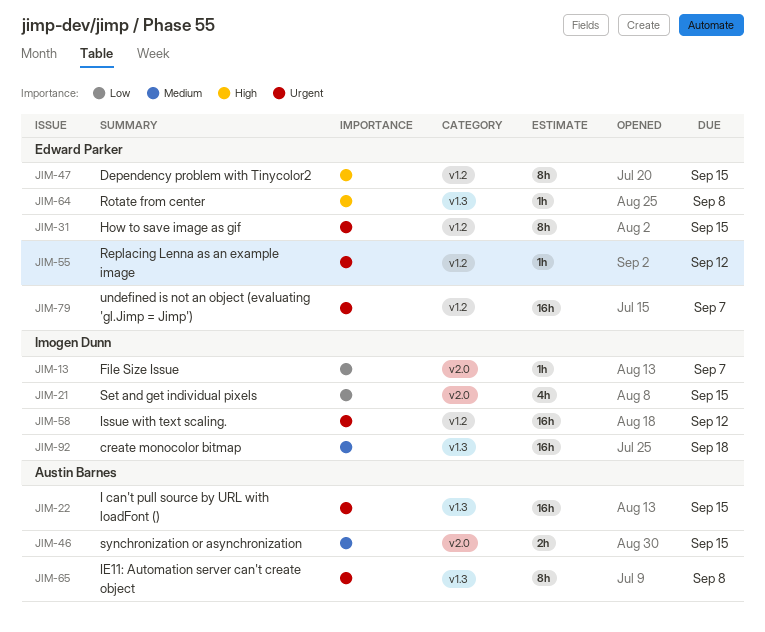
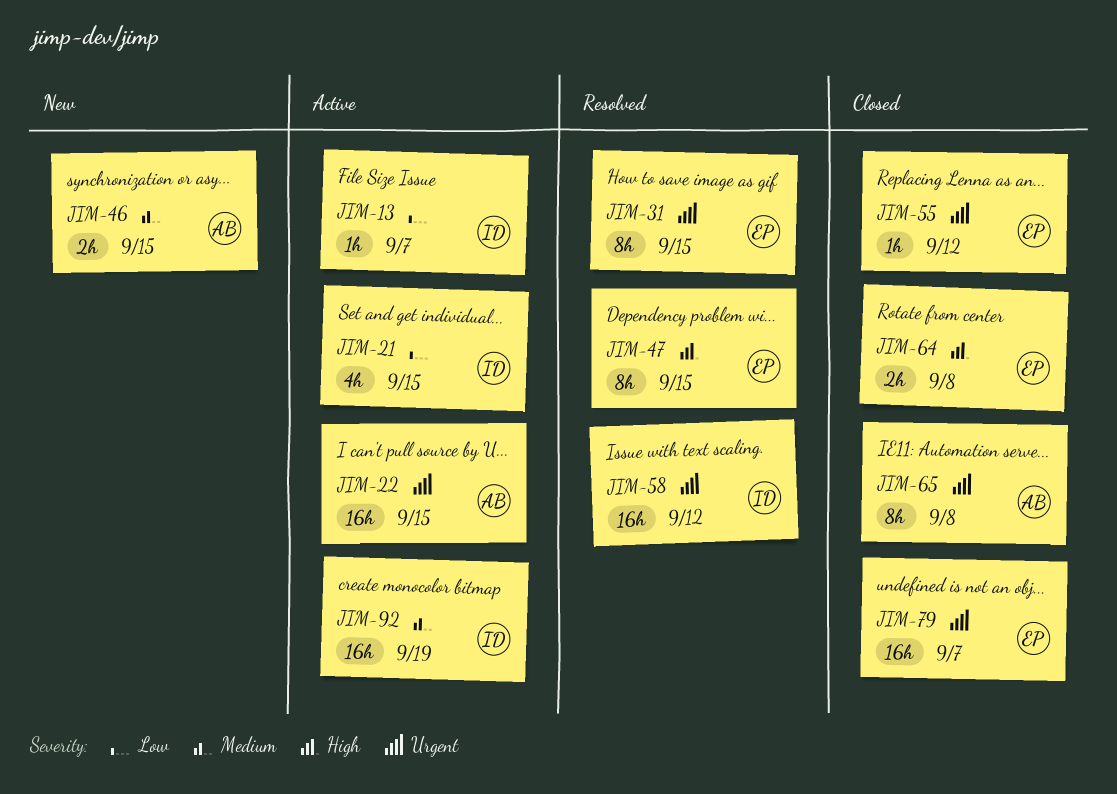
JIM-64, estimate: 1h -> 2h
JIM-92, due: Sep 18 -> Sep 19

